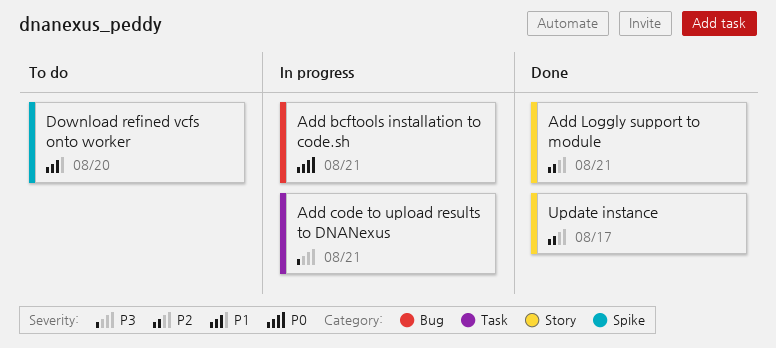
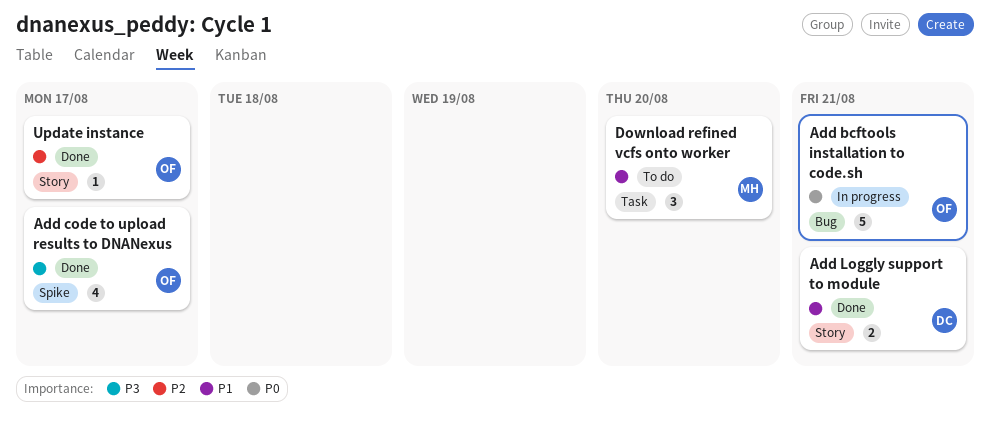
Add code to upload results to DNANexus, status: In progress -> Done
Add code to upload results to DNANexus, label: Task -> Spike
Add code to upload results to DNANexus, due: Aug 21 -> Aug 17
Add Loggly support to module, priority: P2 -> P1
Download refined vcfs onto worker, label: Spike -> Task

